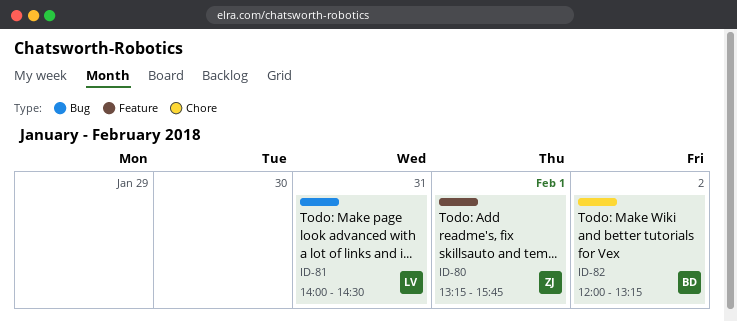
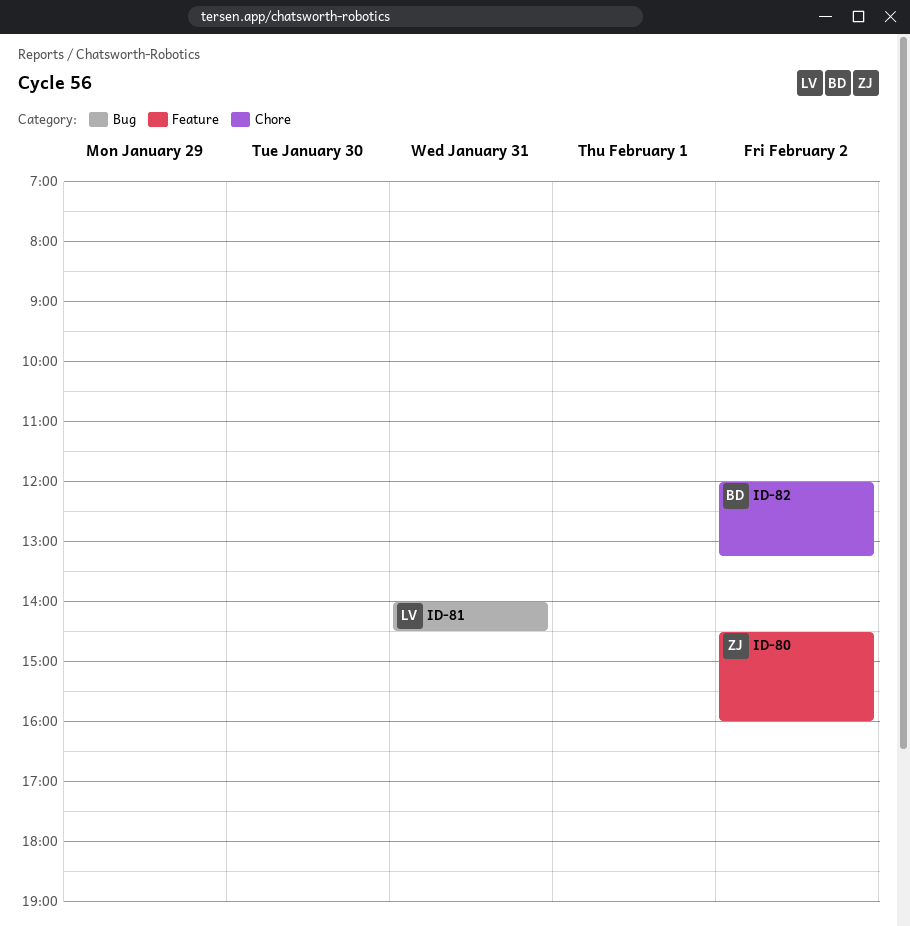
ID-80, day: Feb 1 -> Feb 2
ID-80, begins: 13:15 -> 14:30
ID-80, ends: 15:45 -> 16:00

